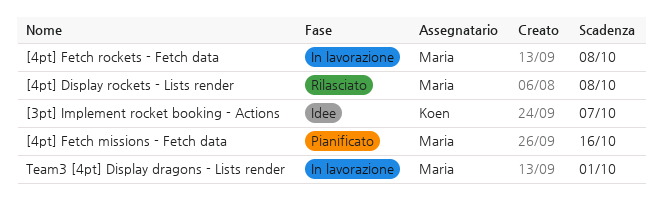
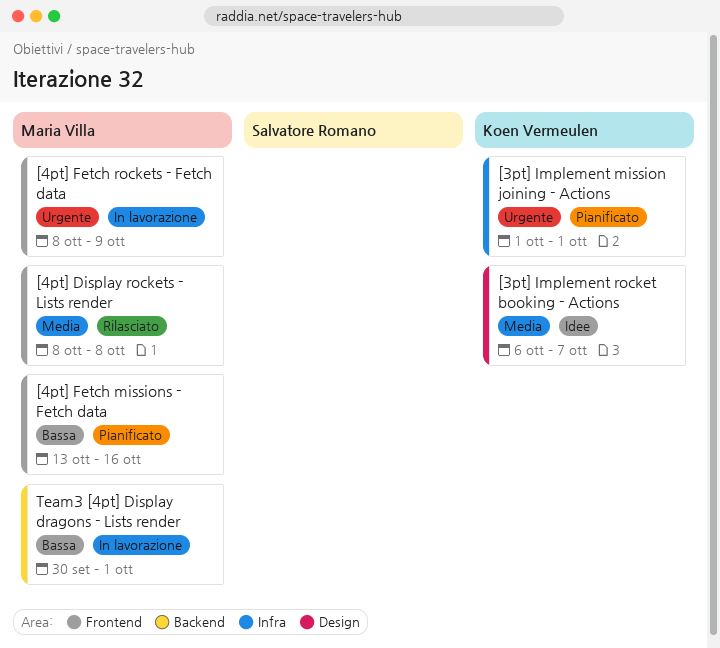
[3pt] Implement mission joining - Actions: none -> present
[4pt] Fetch rockets - Fetch data, due: Oct 8 -> Oct 9

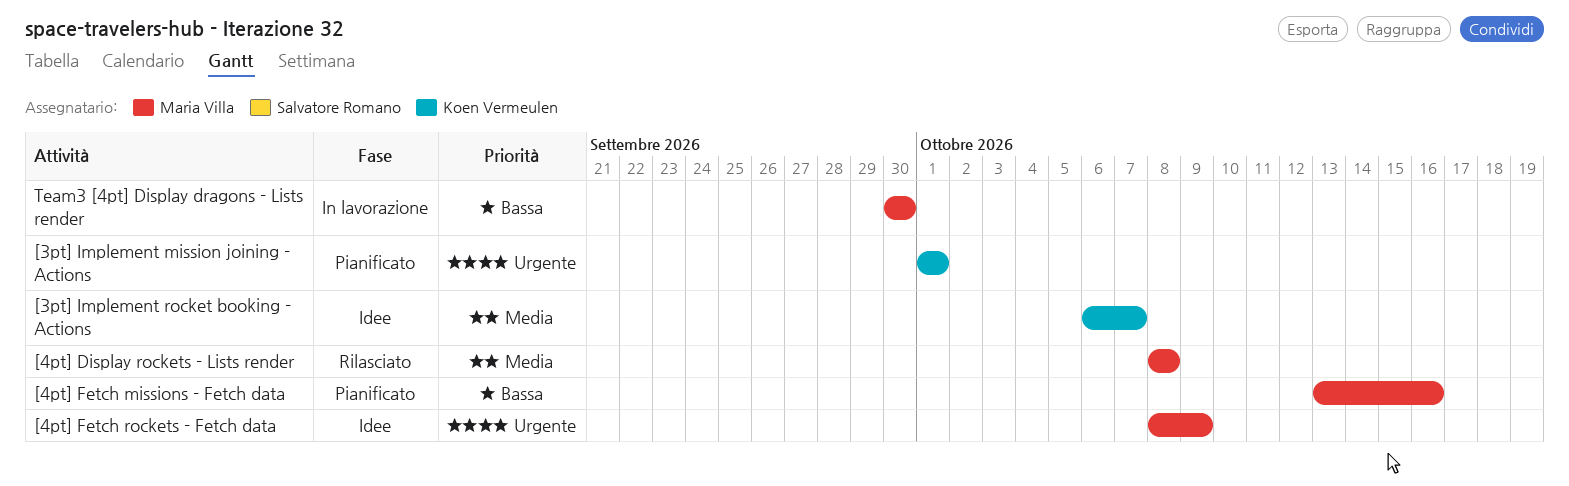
[4pt] Fetch rockets - Fetch data, status: In lavorazione -> Idee
Team3 [4pt] Display dragons - Lists render, due: Oct 1 -> Sep 30

